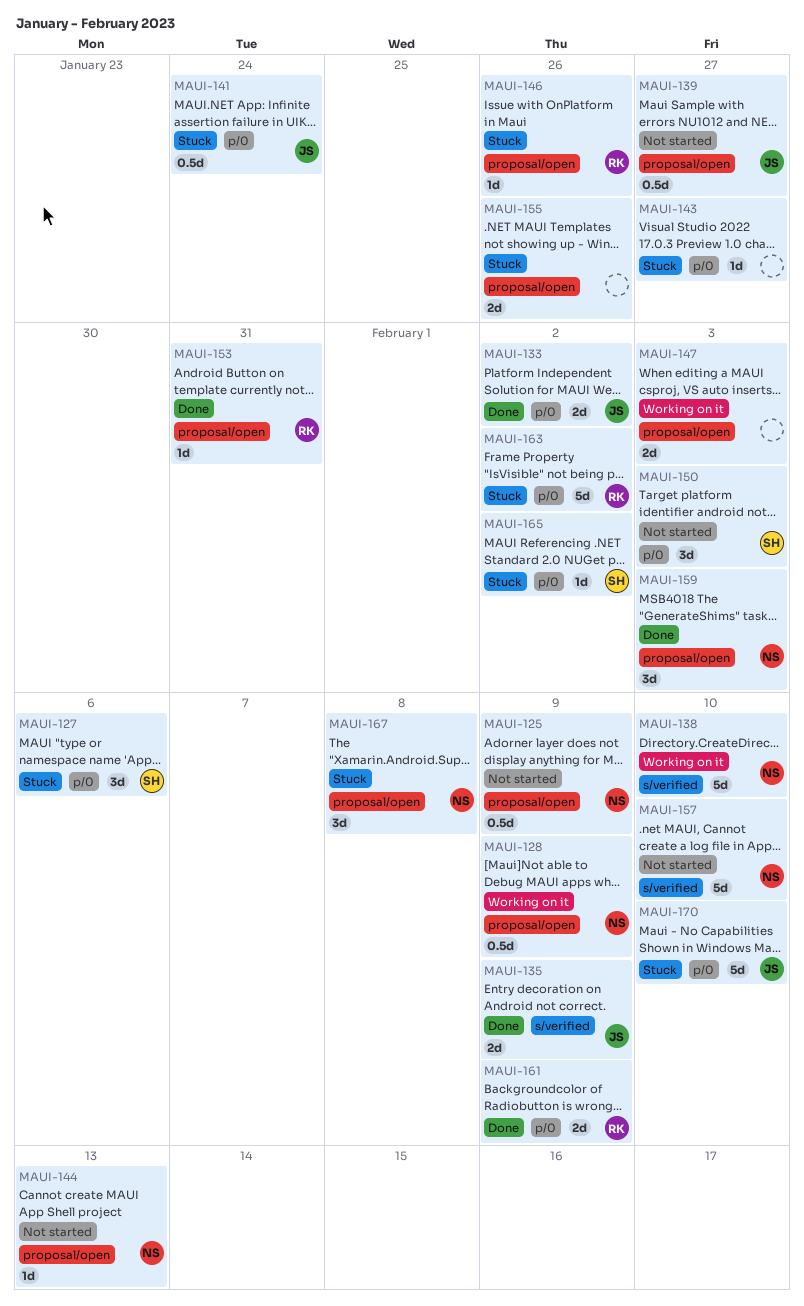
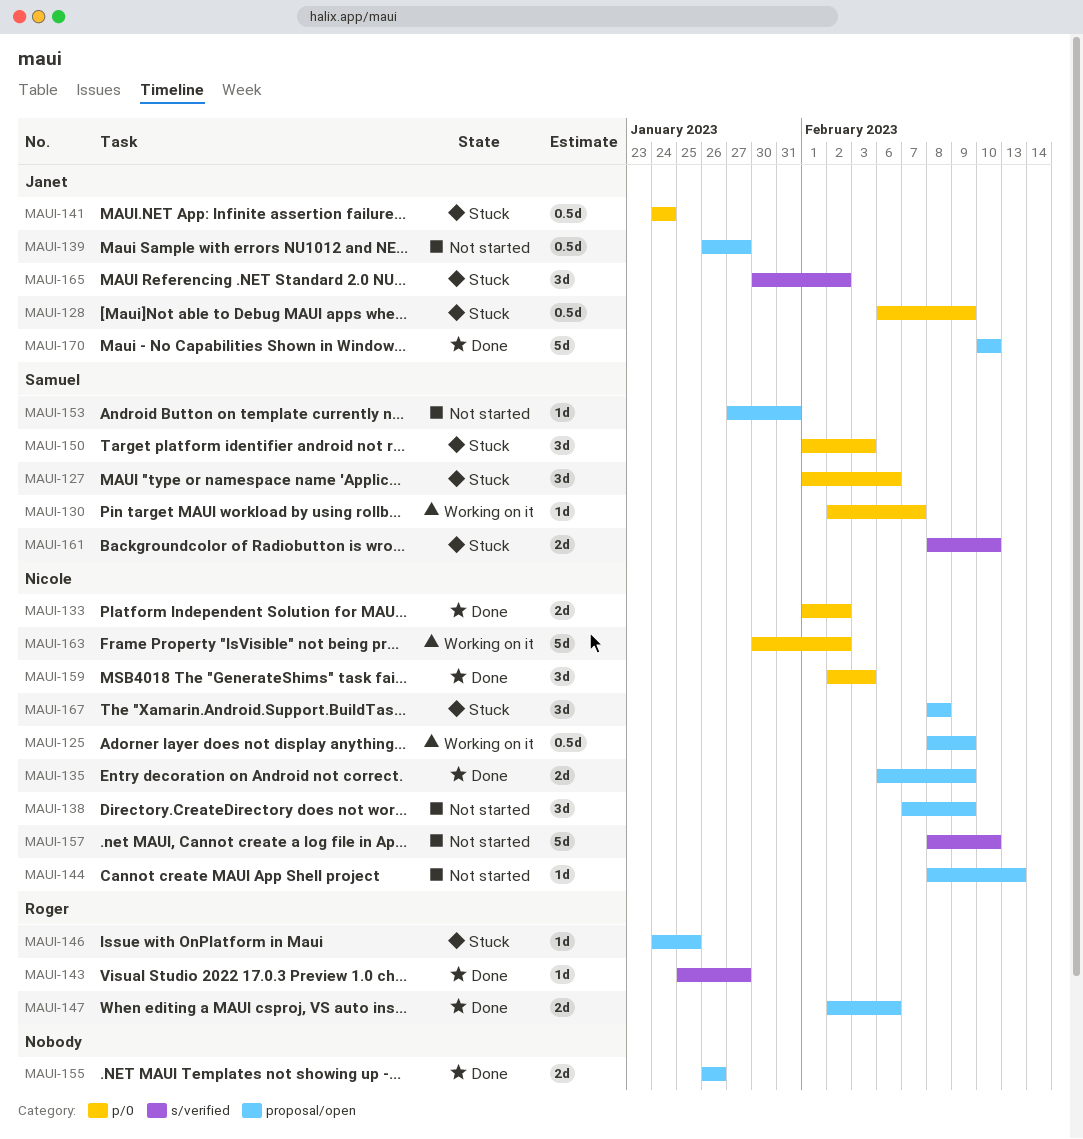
MAUI-125, status: Not started -> Working on it
MAUI-128, status: Working on it -> Stuck
MAUI-128, owner: Nicole -> Janet
MAUI-128, label: proposal/open -> p/0
MAUI-130: none -> present
MAUI-133, owner: Janet -> Nicole
MAUI-135, owner: Janet -> Nicole
MAUI-135, label: s/verified -> proposal/open
MAUI-138, status: Working on it -> Not started
MAUI-138, label: s/verified -> proposal/open
MAUI-138, estimate: 5d -> 3d
MAUI-138, due: Feb 10 -> Feb 9
MAUI-143, status: Stuck -> Done
MAUI-143, owner: none -> Roger
MAUI-143, label: p/0 -> s/verified
MAUI-146, due: Jan 26 -> Jan 25
MAUI-147, status: Working on it -> Done
MAUI-147, owner: none -> Roger
MAUI-147, due: Feb 3 -> Feb 6
MAUI-150, status: Not started -> Stuck
MAUI-153, status: Done -> Not started
MAUI-153, owner: Roger -> Samuel
MAUI-155, status: Stuck -> Done
MAUI-159, label: proposal/open -> p/0
MAUI-161, status: Done -> Stuck
MAUI-161, owner: Roger -> Samuel
MAUI-161, label: p/0 -> s/verified
MAUI-161, due: Feb 9 -> Feb 10
MAUI-163, status: Stuck -> Working on it
MAUI-163, owner: Roger -> Nicole
MAUI-165, owner: Samuel -> Janet
MAUI-165, label: p/0 -> s/verified
MAUI-165, estimate: 1d -> 3d
MAUI-170, status: Stuck -> Done
MAUI-170, label: p/0 -> proposal/open

